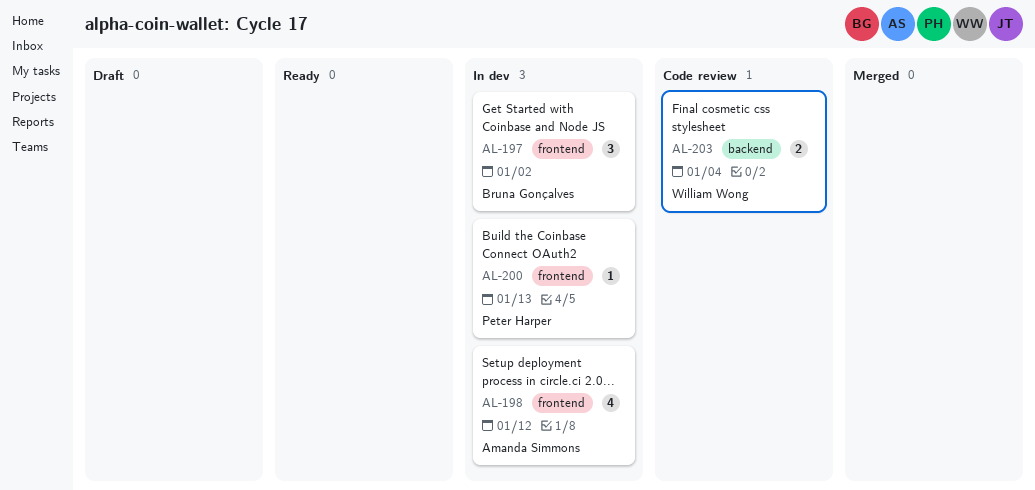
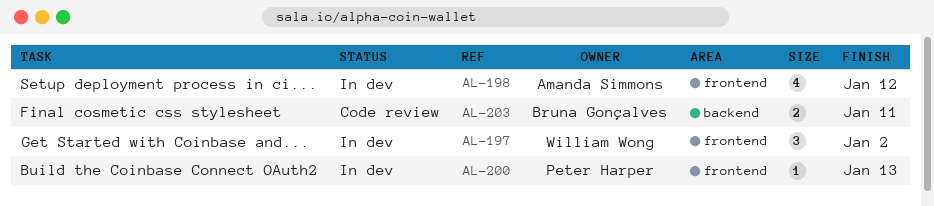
AL-197, owner: Bruna Gonçalves -> William Wong
AL-203, owner: William Wong -> Bruna Gonçalves
AL-203, due: Jan 4 -> Jan 11

